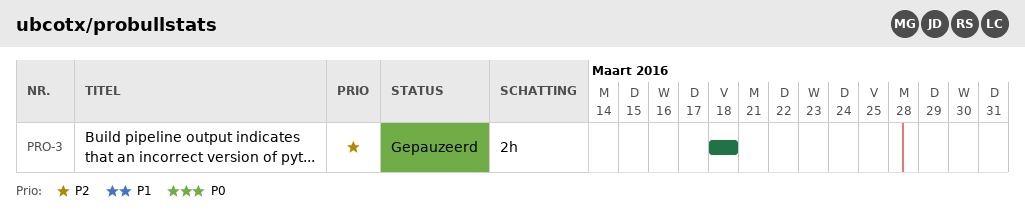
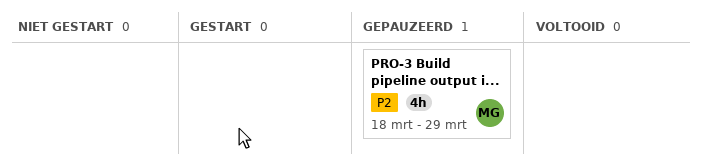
PRO-3, estimate: 2h -> 4h
PRO-3, due: Mar 18 -> Mar 29

